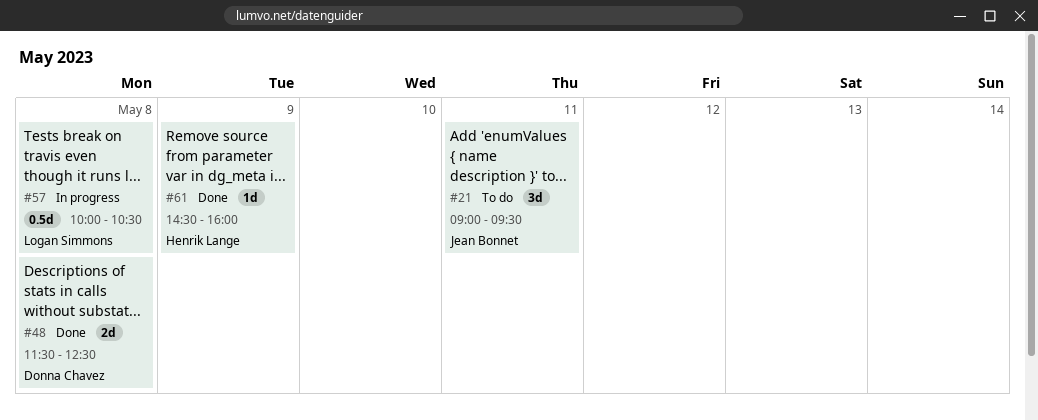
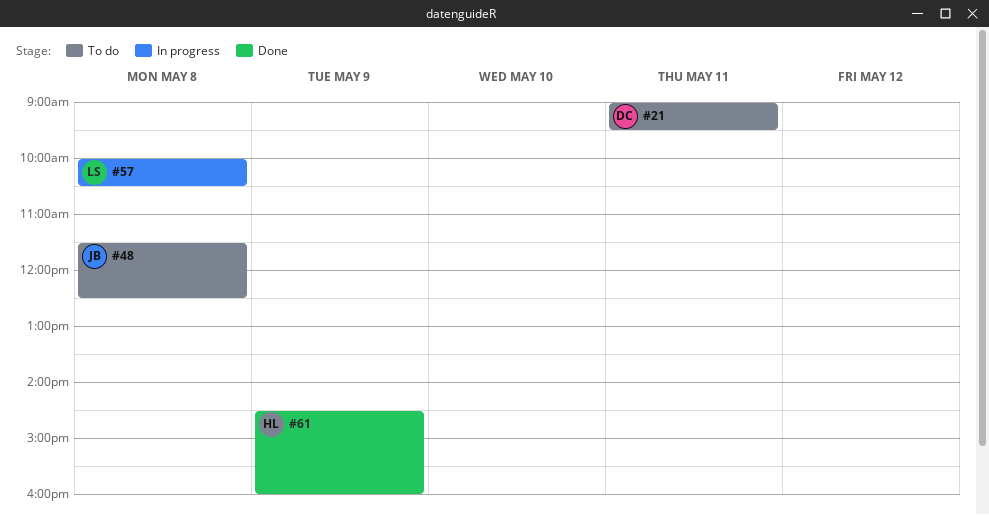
#21, owner: Jean Bonnet -> Donna Chavez
#48, status: Done -> To do
#48, owner: Donna Chavez -> Jean Bonnet

